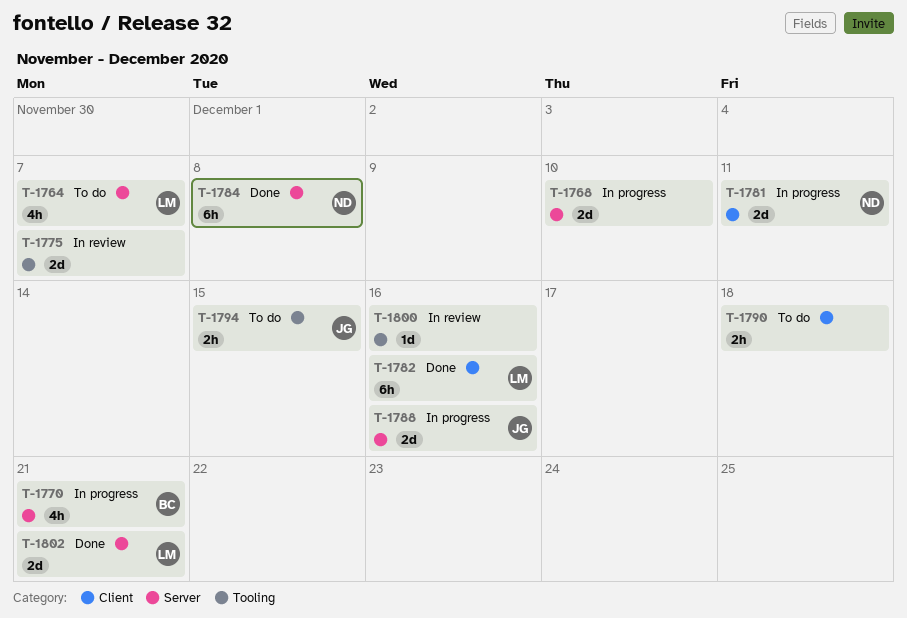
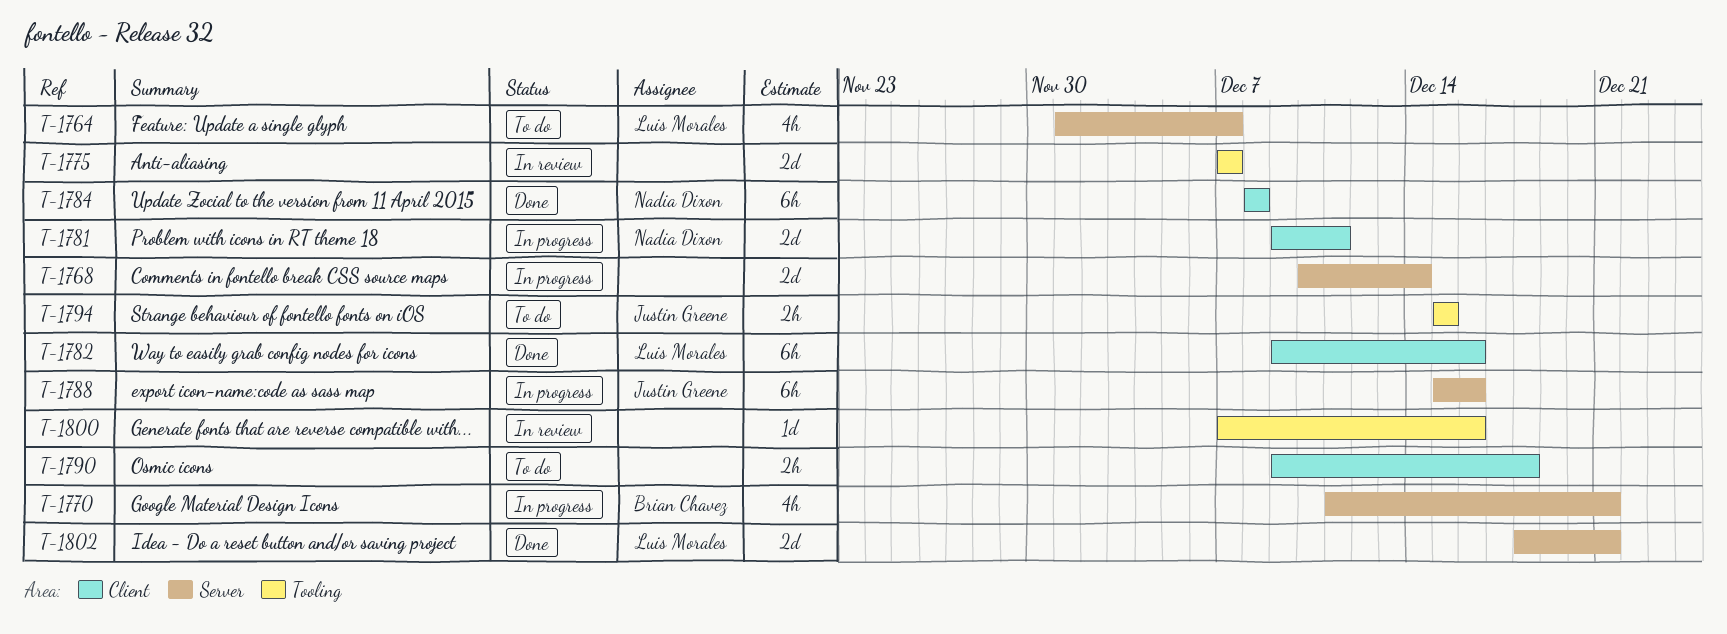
T-1768, due: Dec 10 -> Dec 14
T-1784, label: Server -> Client
T-1788, estimate: 2d -> 6h

